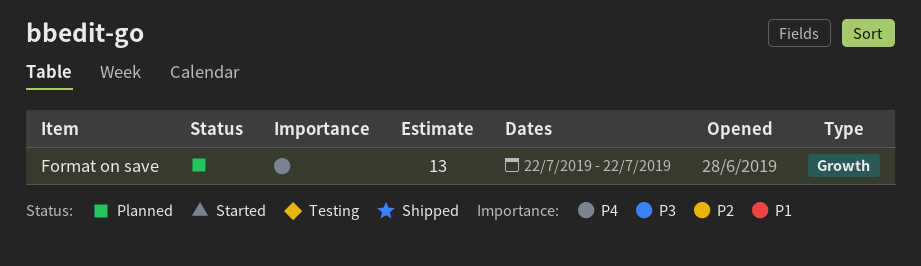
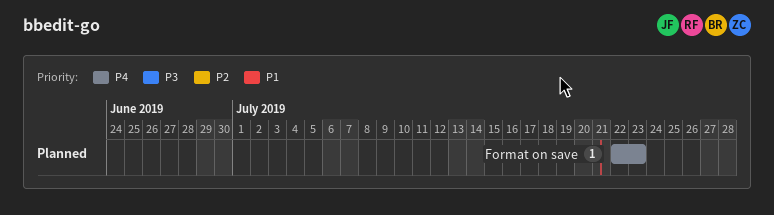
Format on save, estimate: 13 -> 1
Format on save, due: Jul 22 -> Jul 23

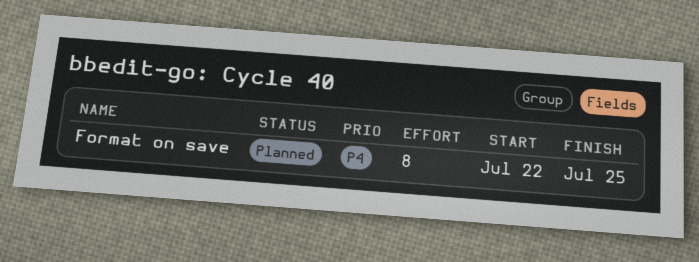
Format on save, estimate: 1 -> 8
Format on save, due: Jul 23 -> Jul 25

